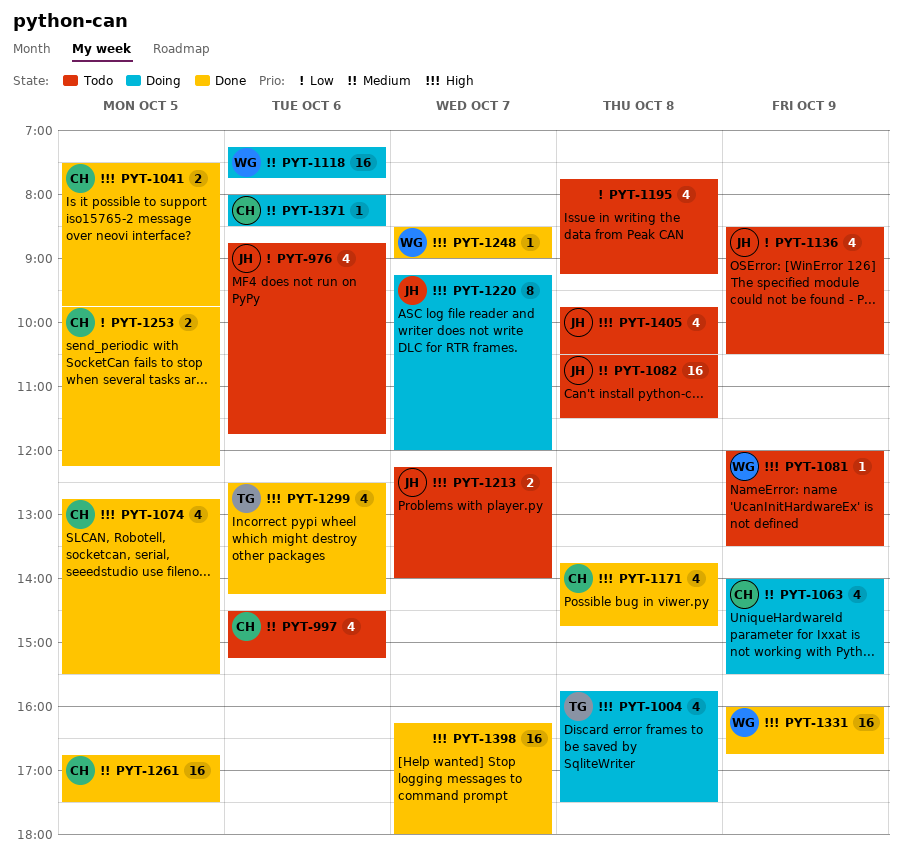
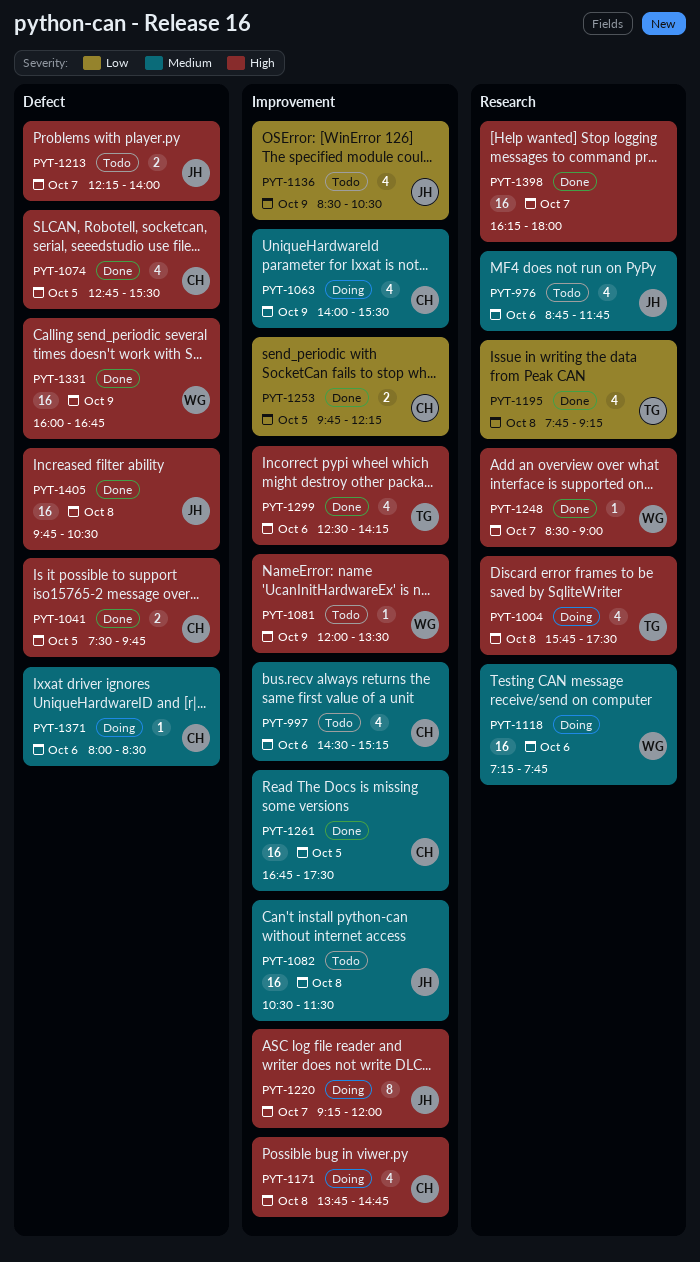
PYT-976, priority: Low -> Medium
PYT-1171, status: Done -> Doing
PYT-1195, status: Todo -> Done
PYT-1195, owner: none -> TG
PYT-1405, status: Todo -> Done
PYT-1405, estimate: 4 -> 16

